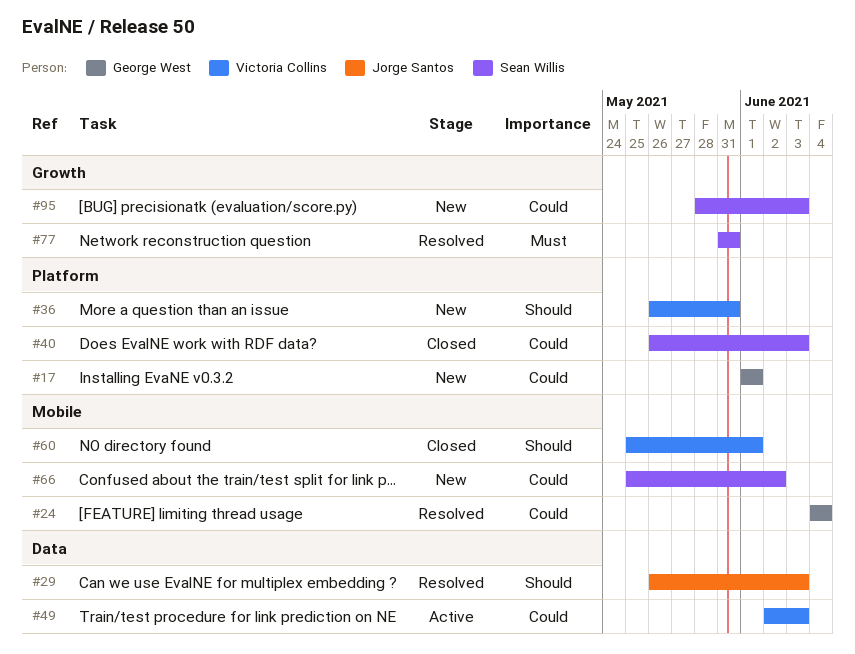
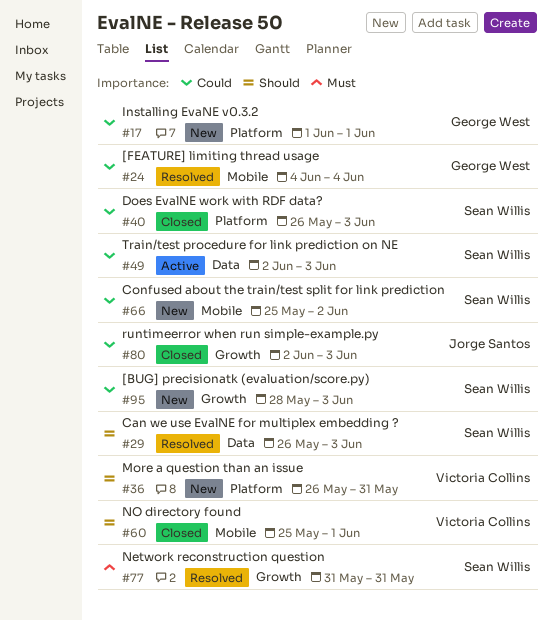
#29, owner: Jorge Santos -> Sean Willis
#49, owner: Victoria Collins -> Sean Willis
#80: none -> present

